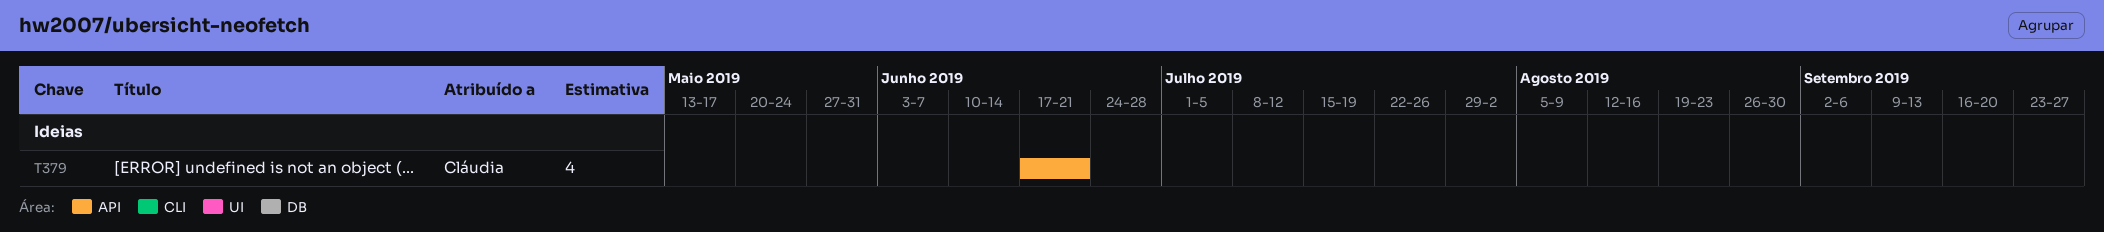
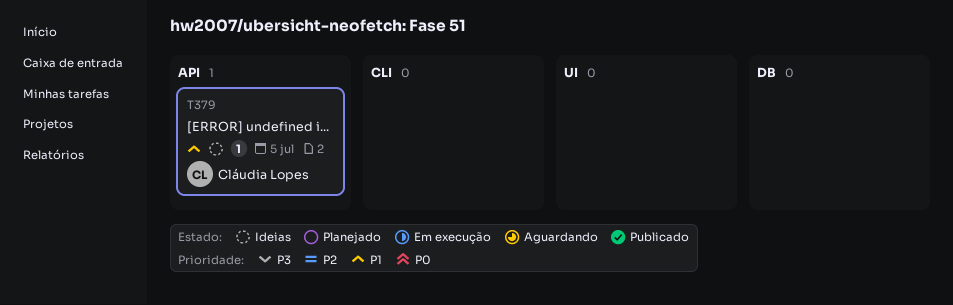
T379, estimate: 4 -> 1
T379, due: Jun 21 -> Jul 5

